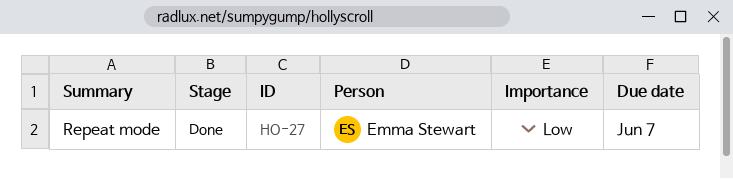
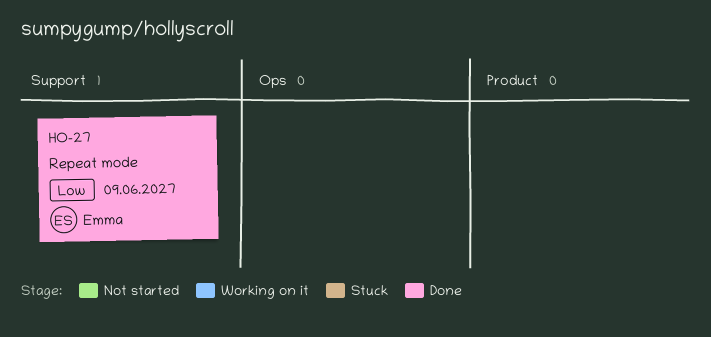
HO-27, due: Jun 7 -> Jun 9

